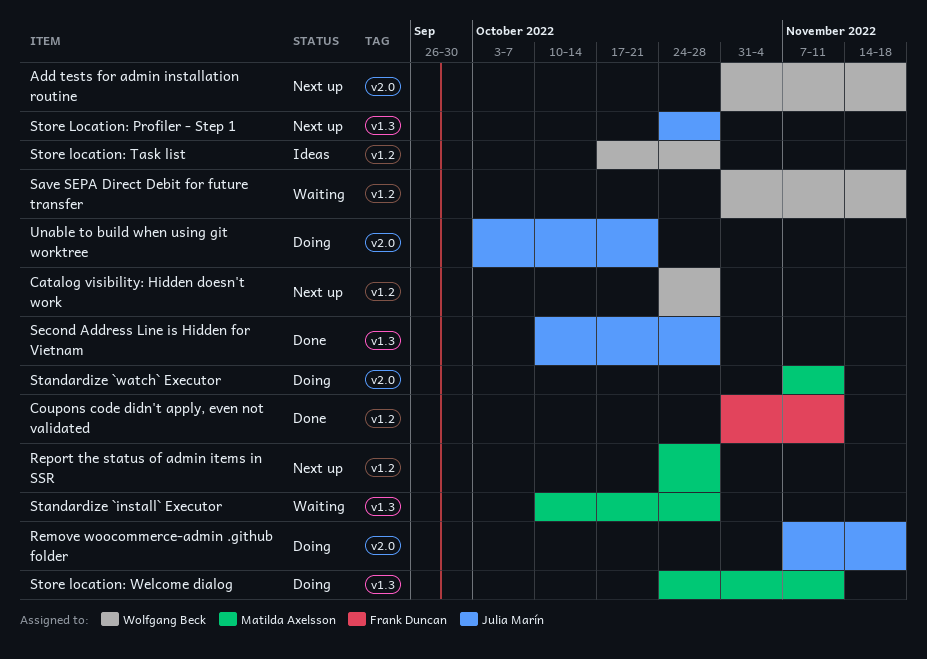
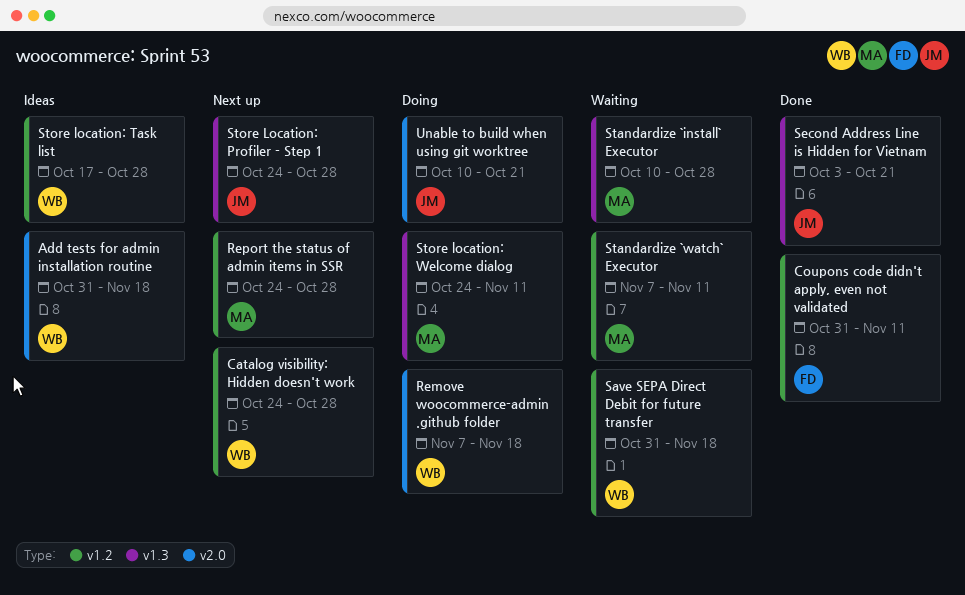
Add tests for admin installation routine, status: Next up -> Ideas
Remove woocommerce-admin .github folder, owner: Julia Marín -> Wolfgang Beck
Second Address Line is Hidden for Vietnam, start: Oct 10 -> Oct 3
Second Address Line is Hidden for Vietnam, due: Oct 28 -> Oct 21
Standardize `watch` Executor, status: Doing -> Waiting
Standardize `watch` Executor, label: v2.0 -> v1.2
Unable to build when using git worktree, start: Oct 3 -> Oct 10

